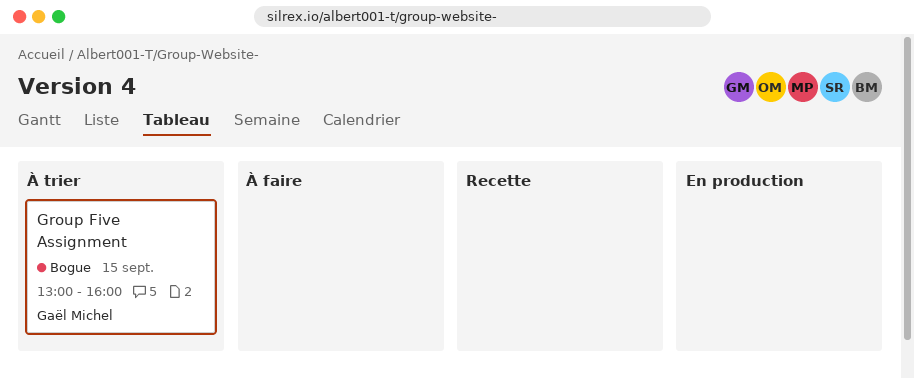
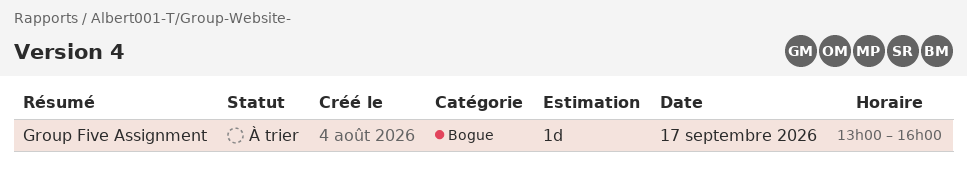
Group Five Assignment, day: Sep 15 -> Sep 17

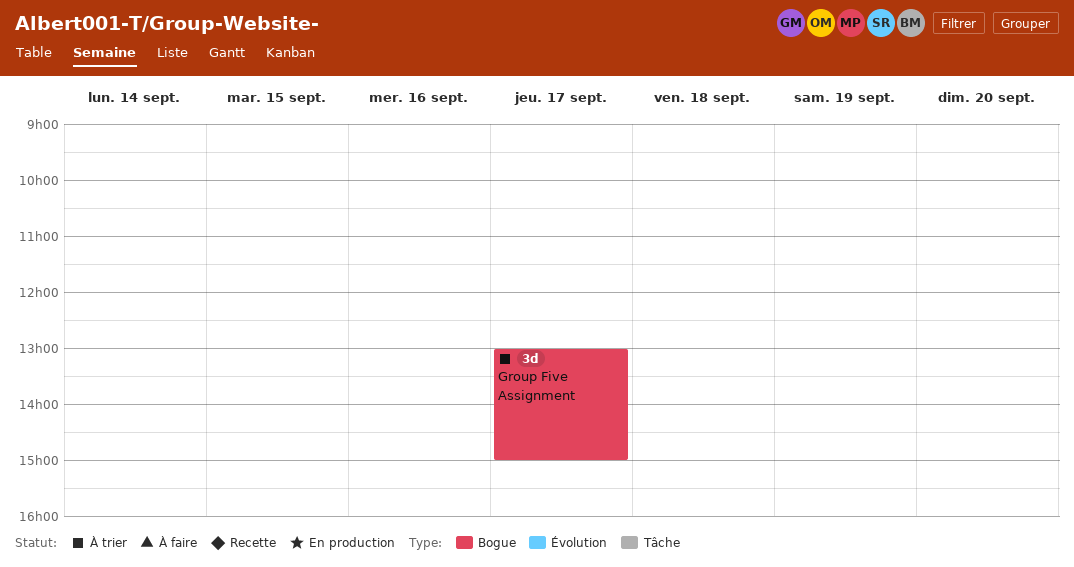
Group Five Assignment, estimate: 1d -> 3d
Group Five Assignment, ends: 16:00 -> 15:00

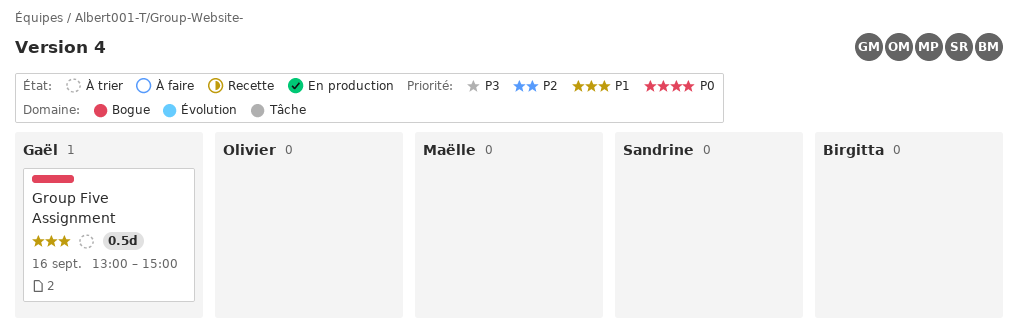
Group Five Assignment, estimate: 3d -> 0.5d
Group Five Assignment, day: Sep 17 -> Sep 16

